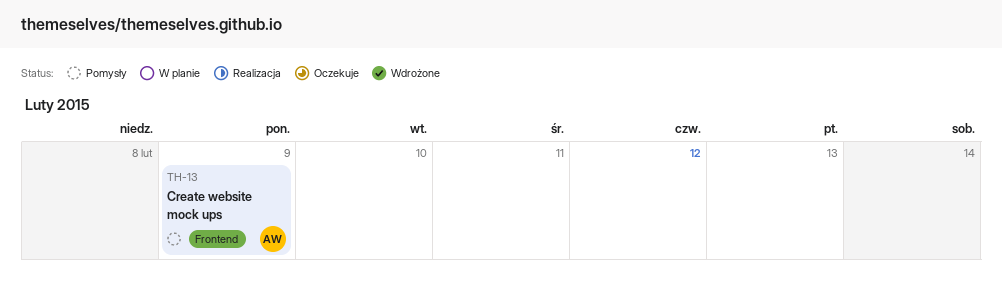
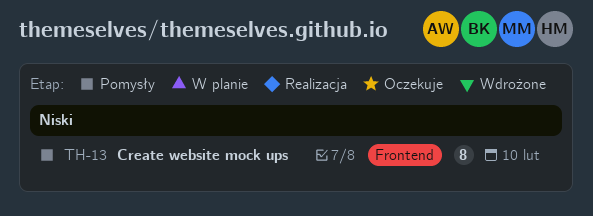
TH-13, due: Feb 9 -> Feb 10

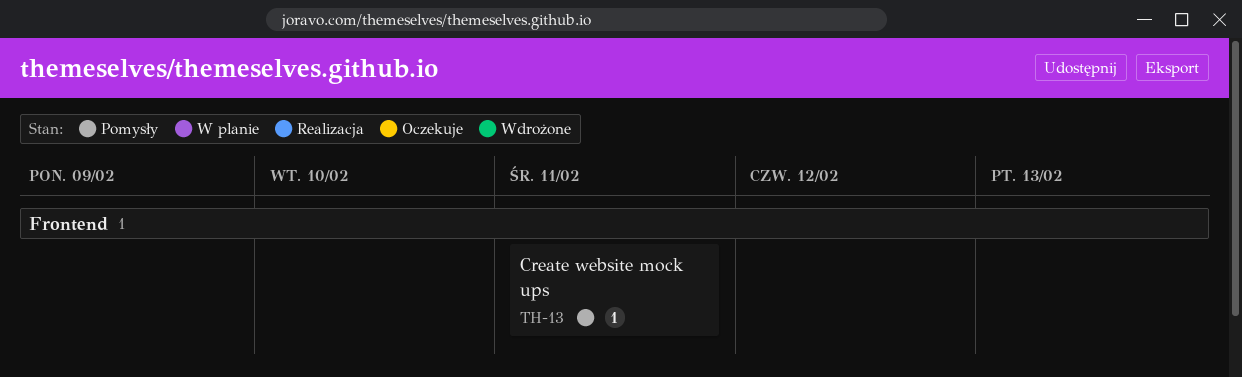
TH-13, estimate: 8 -> 1
TH-13, due: Feb 10 -> Feb 11

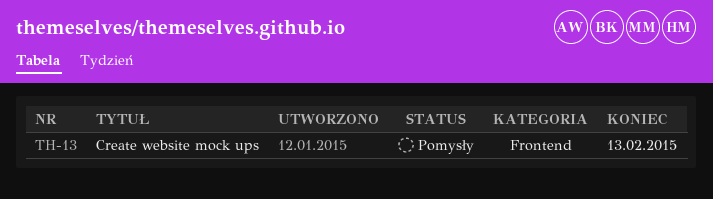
TH-13, due: Feb 11 -> Feb 13

